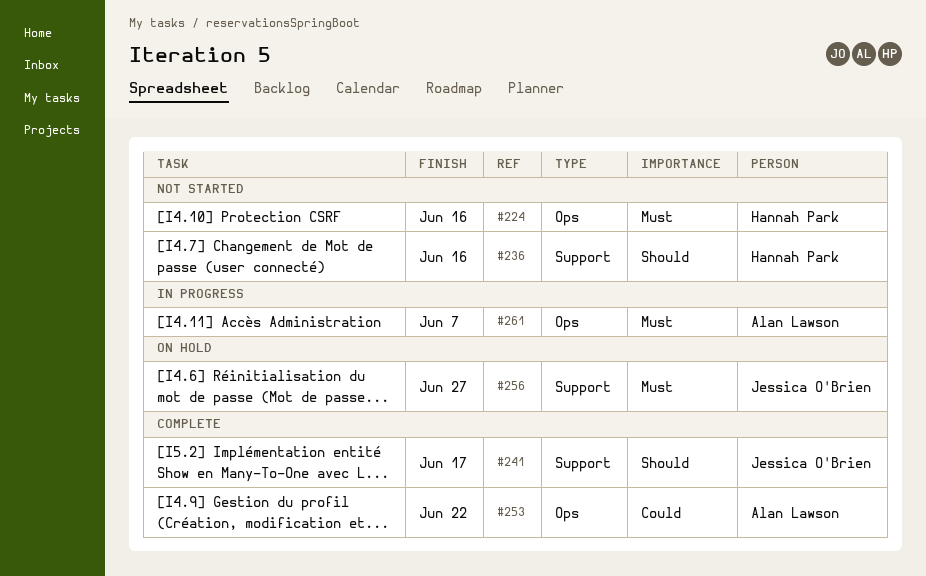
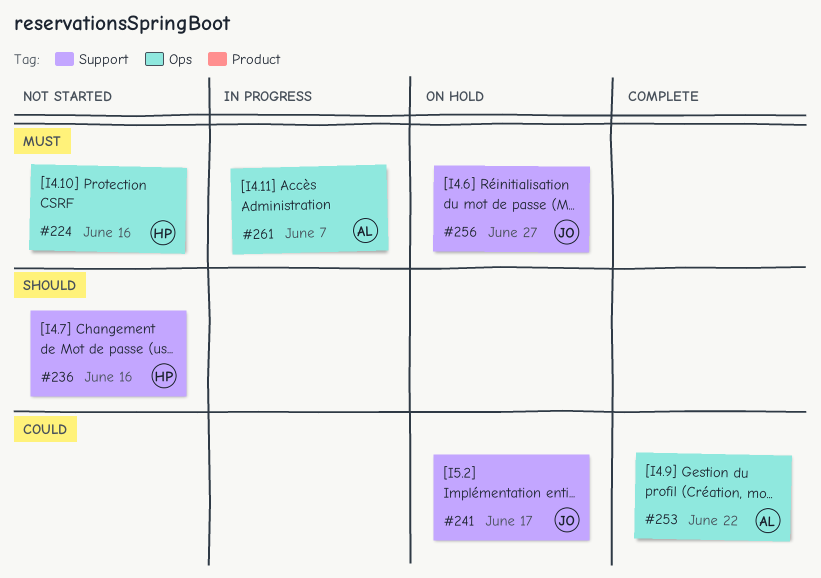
#241, status: Complete -> On hold
#241, priority: Should -> Could

